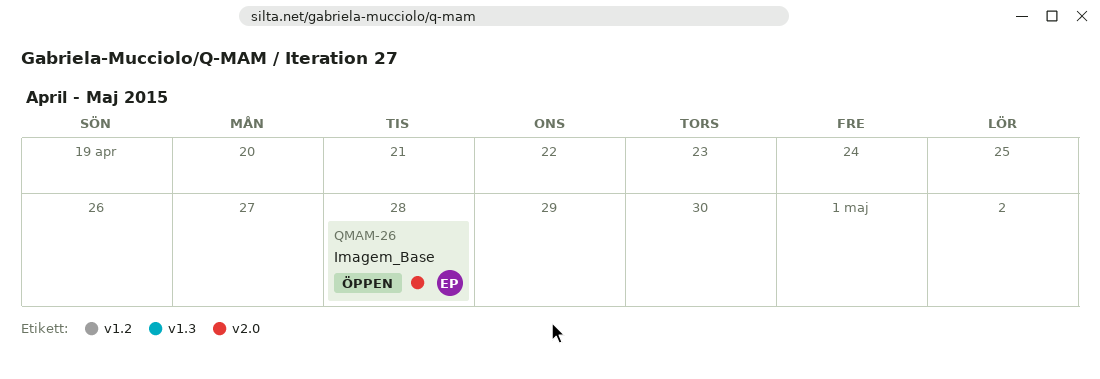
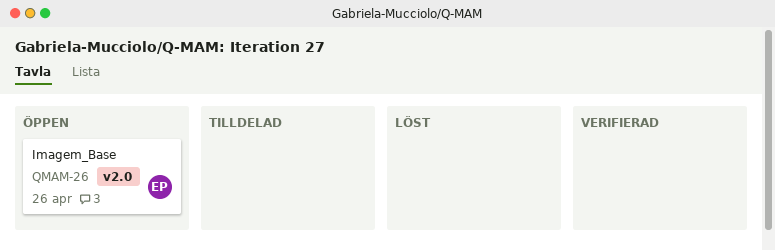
QMAM-26, due: Apr 28 -> Apr 26

